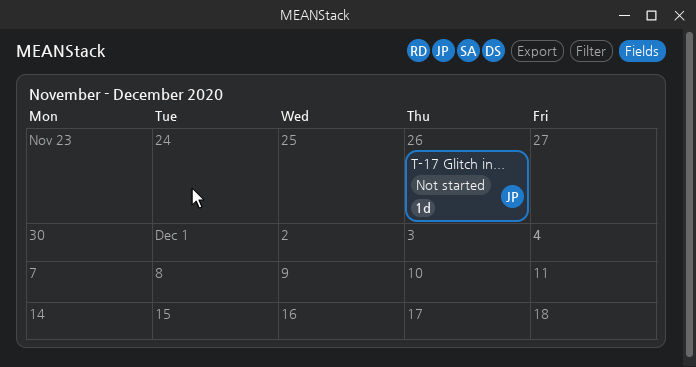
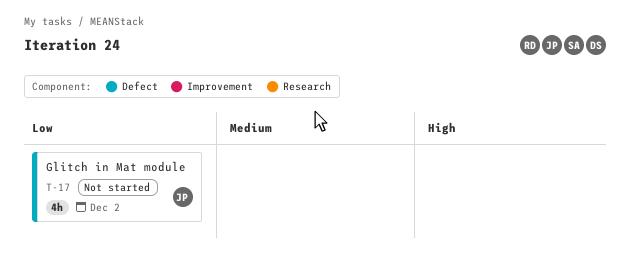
T-17, estimate: 1d -> 4h
T-17, due: Nov 26 -> Dec 2

